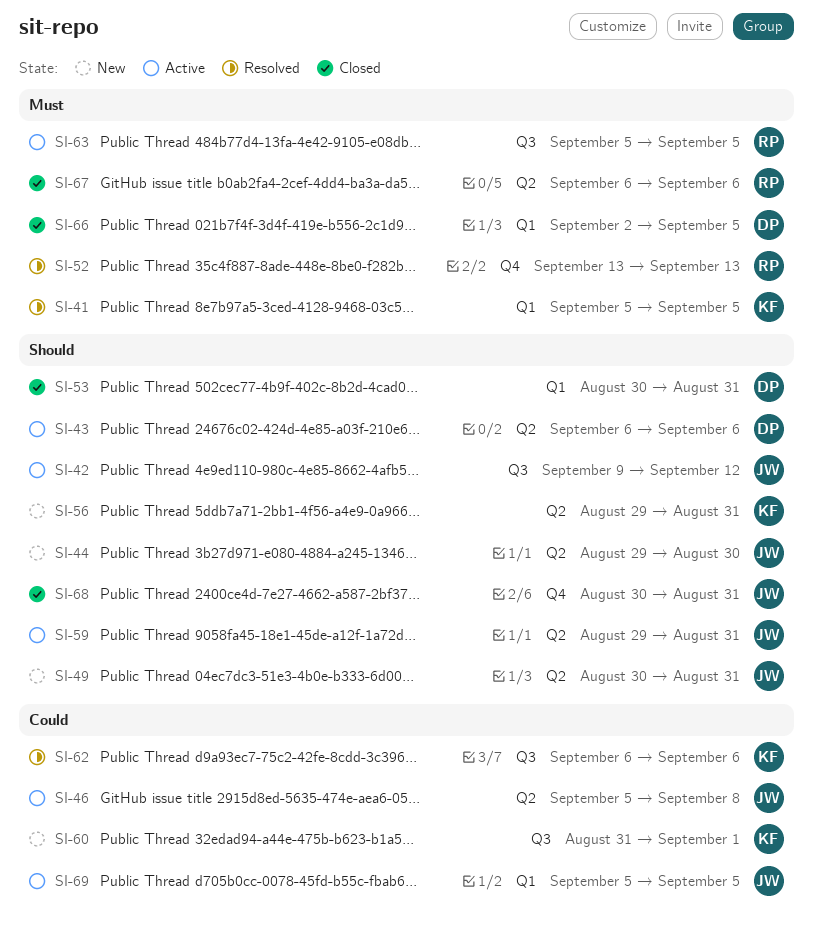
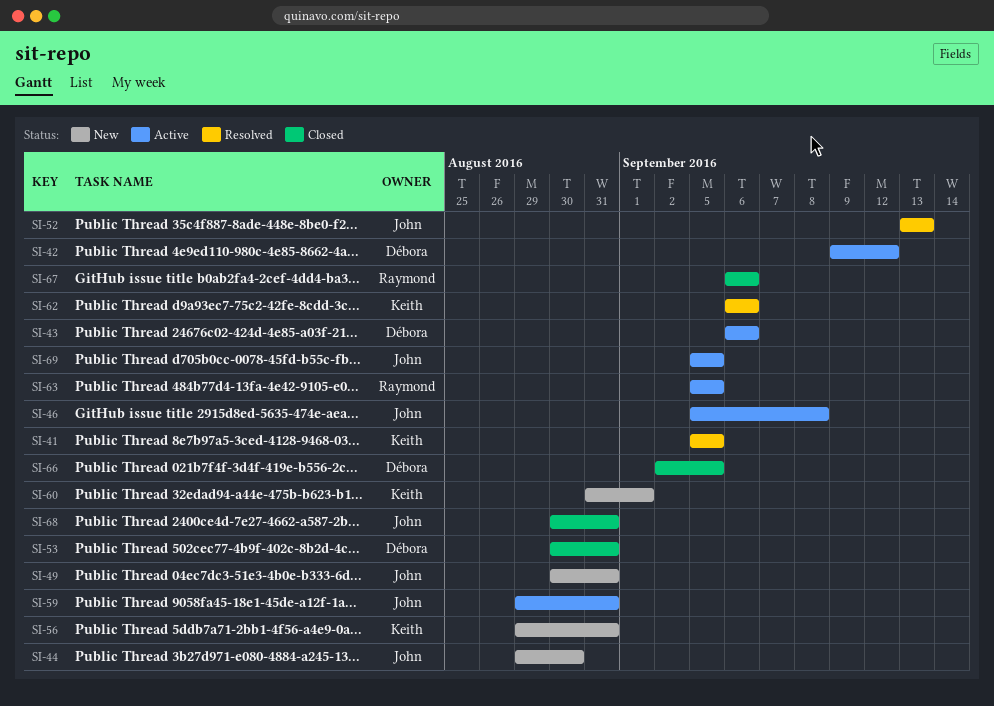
SI-42, owner: John -> Débora
SI-52, owner: Raymond -> John

